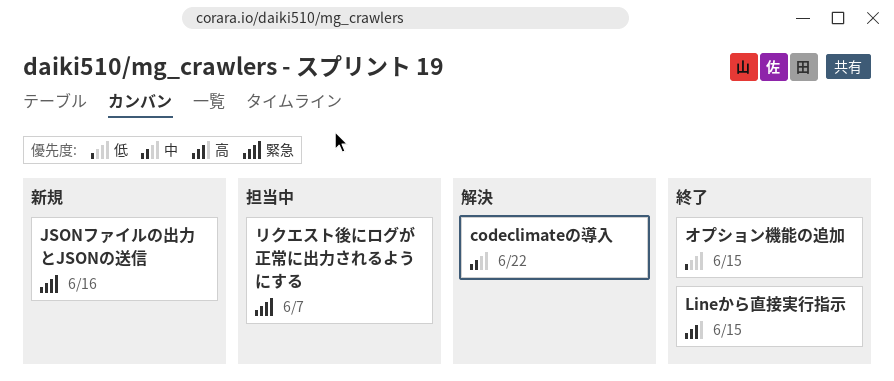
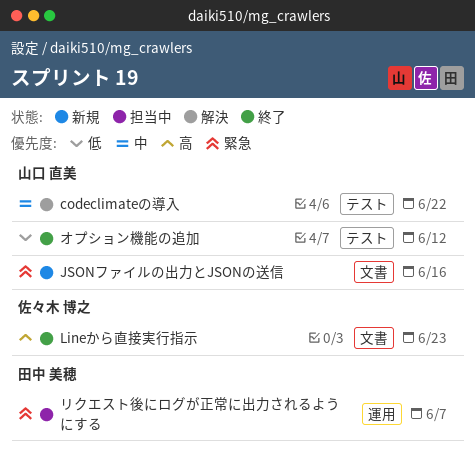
Lineから直接実行指示, due: Jun 15 -> Jun 23
オプション機能の追加, due: Jun 15 -> Jun 12

